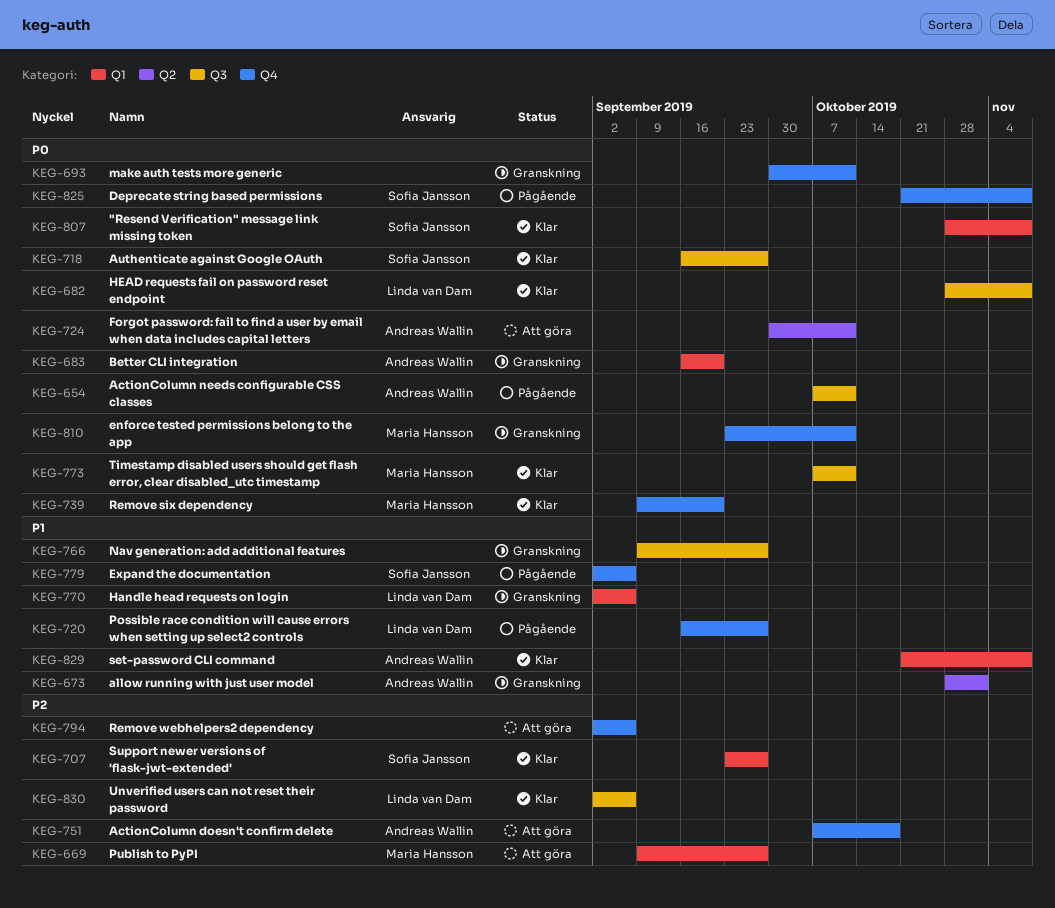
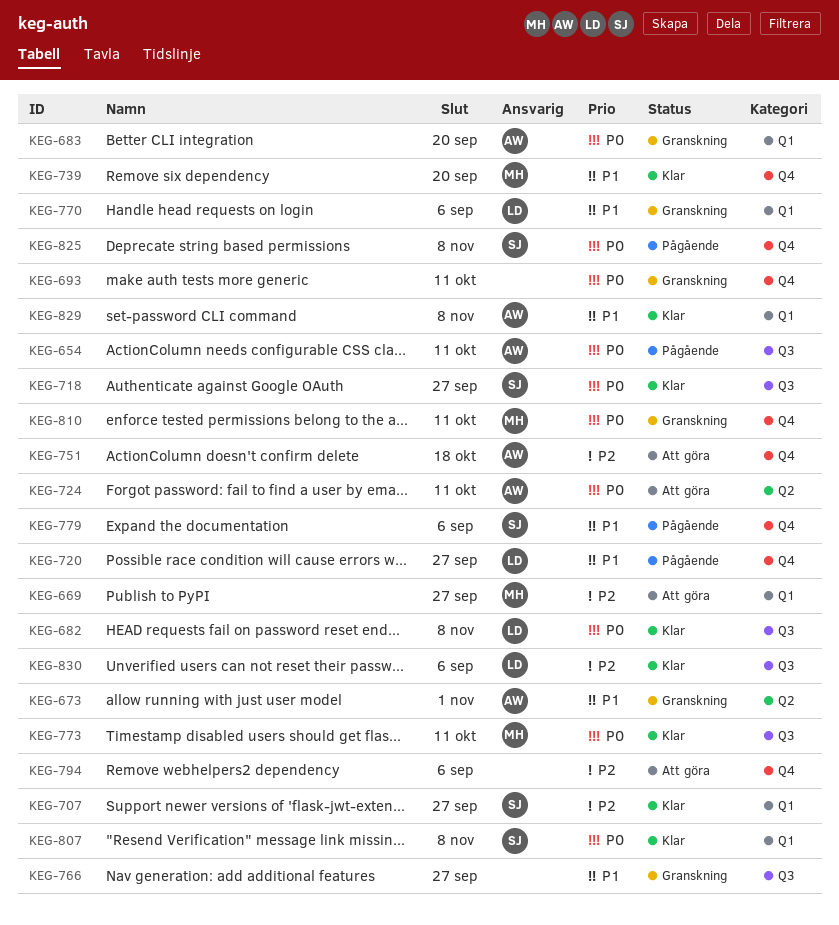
KEG-739, priority: P0 -> P1

